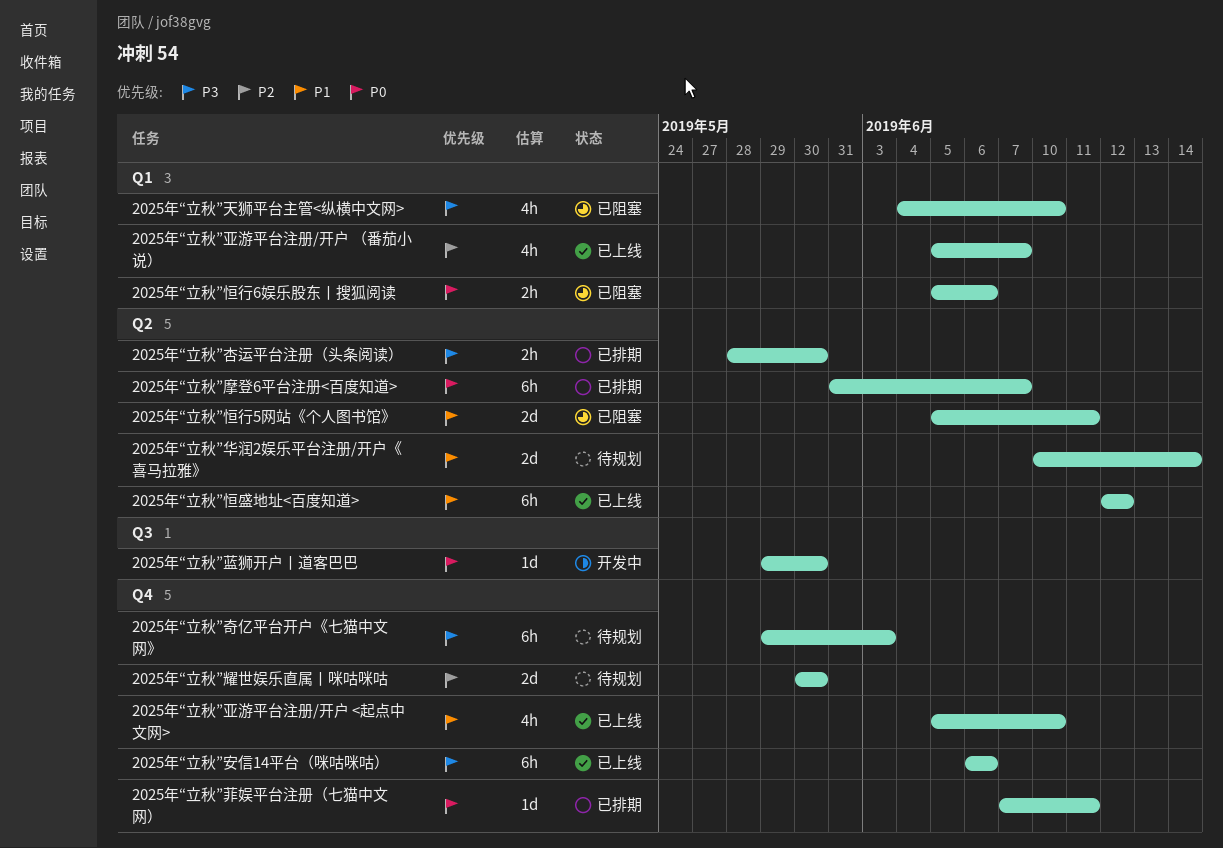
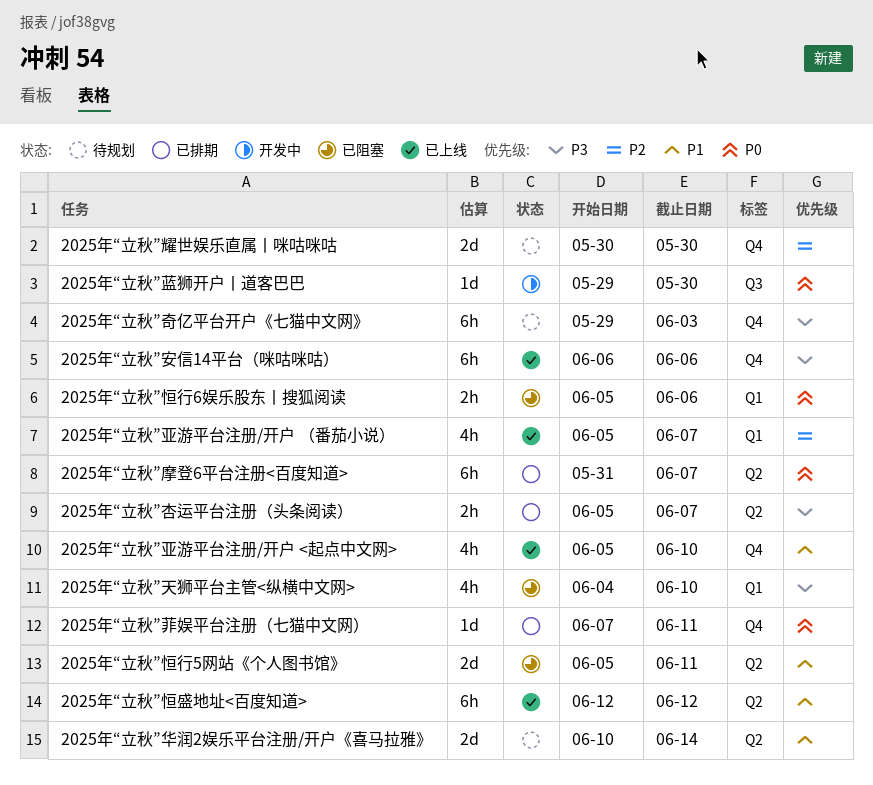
2025年“立秋”杏运平台注册（头条阅读）, start: May 28 -> Jun 5
2025年“立秋”杏运平台注册（头条阅读）, due: May 30 -> Jun 7

